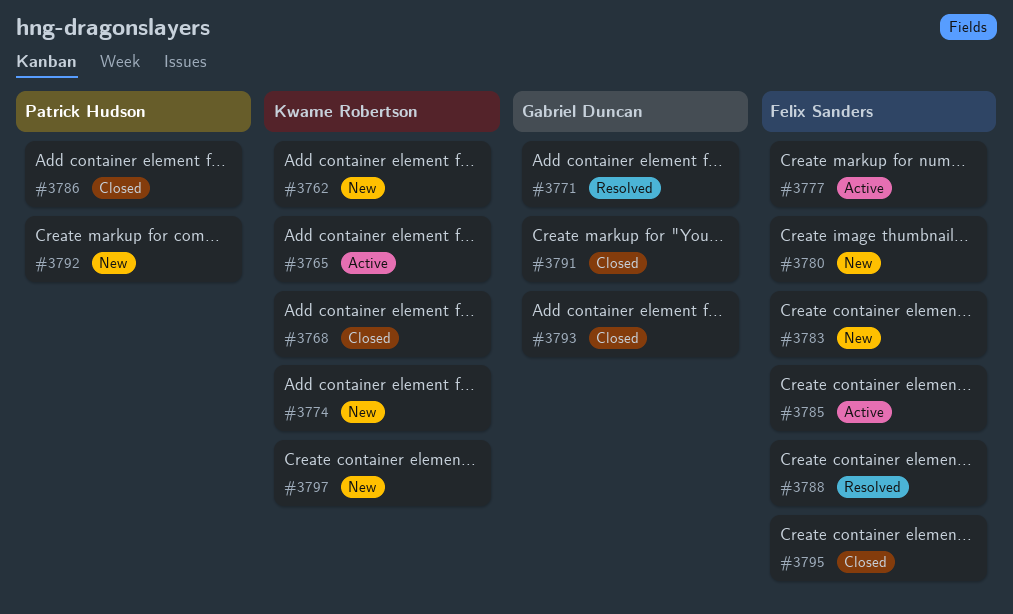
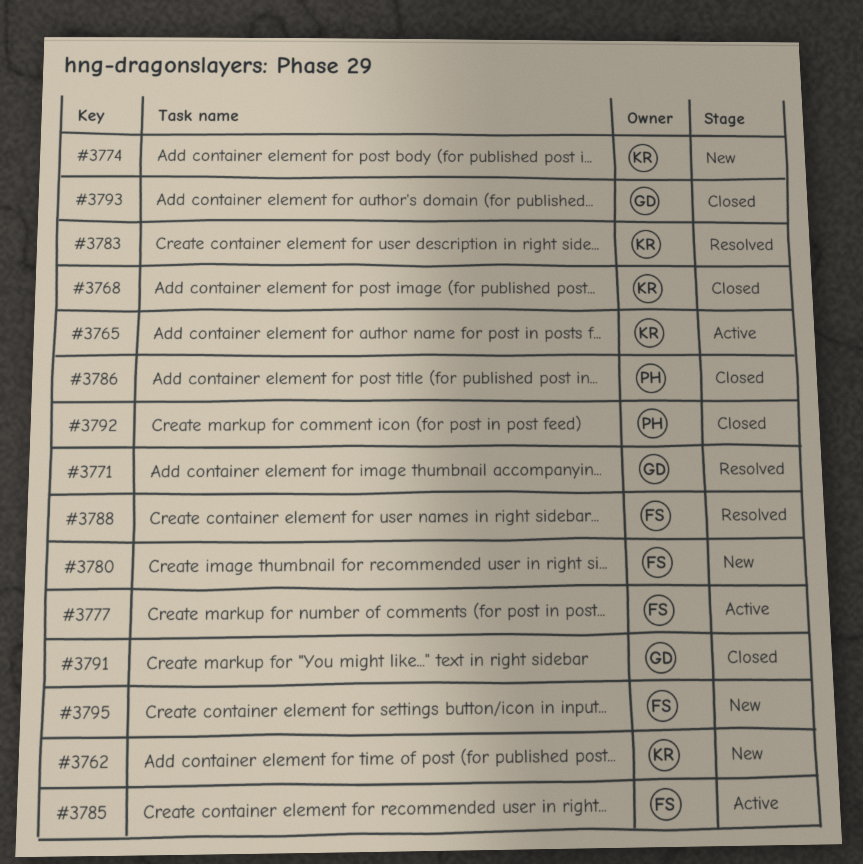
#3783, status: New -> Resolved
#3783, owner: Felix Sanders -> Kwame Robertson
#3792, status: New -> Closed
#3795, status: Closed -> New
#3797: present -> none

